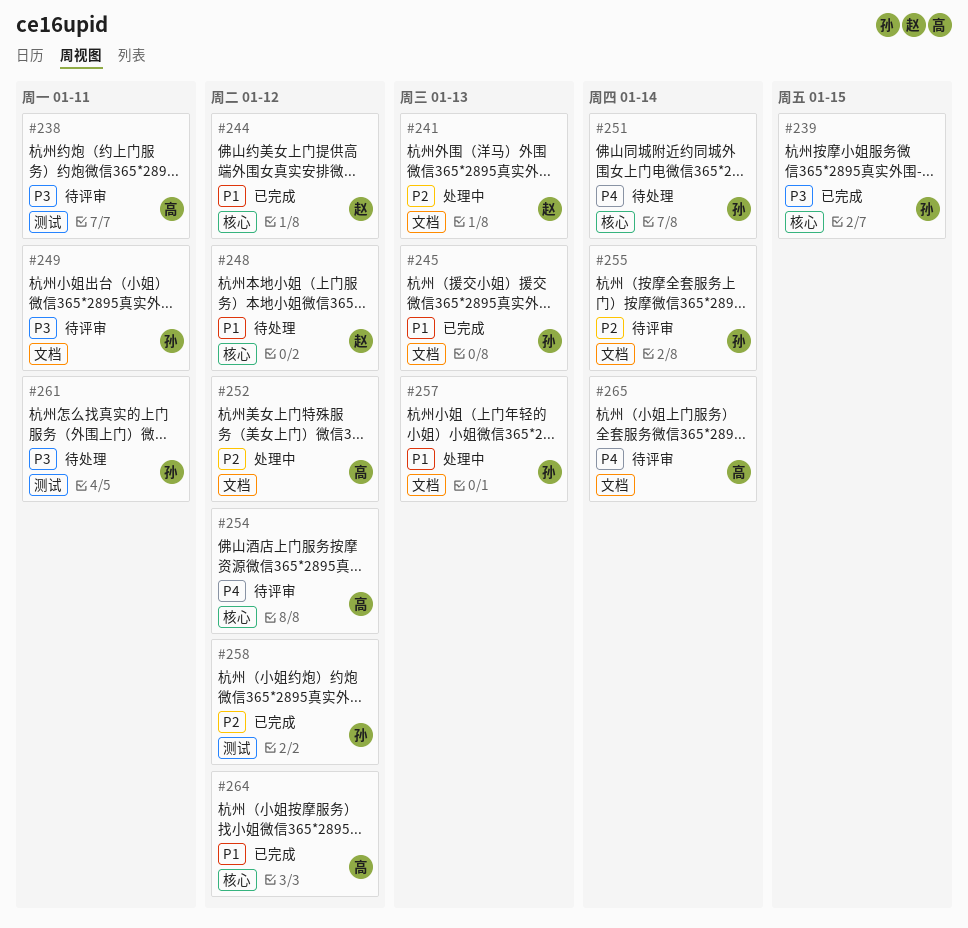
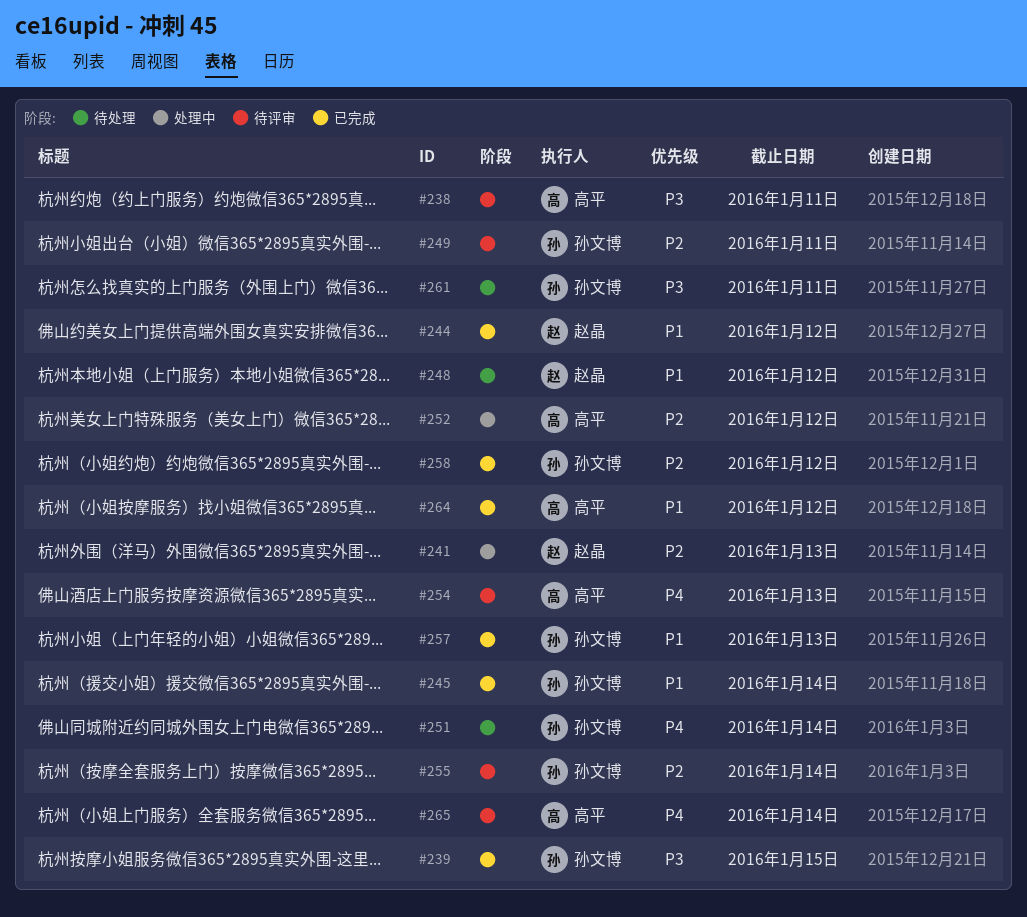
#245, due: Jan 13 -> Jan 14
#249, priority: P3 -> P2
#254, due: Jan 12 -> Jan 13
#257, status: 处理中 -> 已完成

